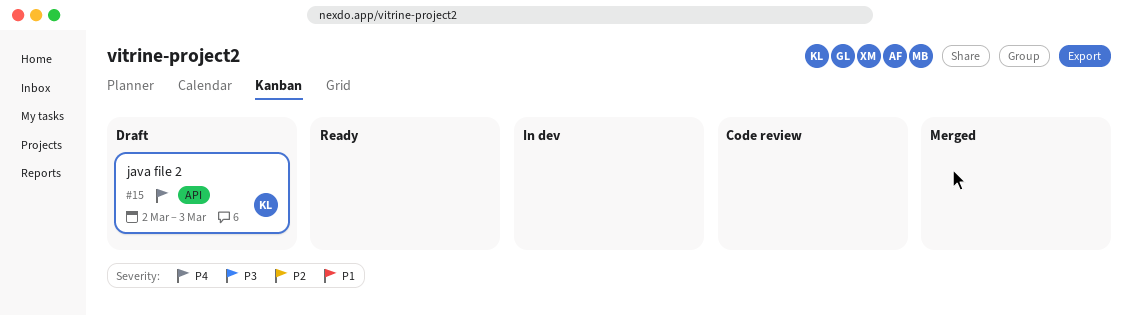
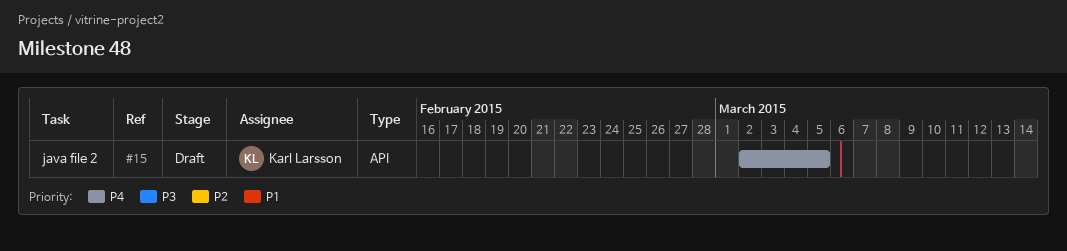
#15, due: Mar 3 -> Mar 5

